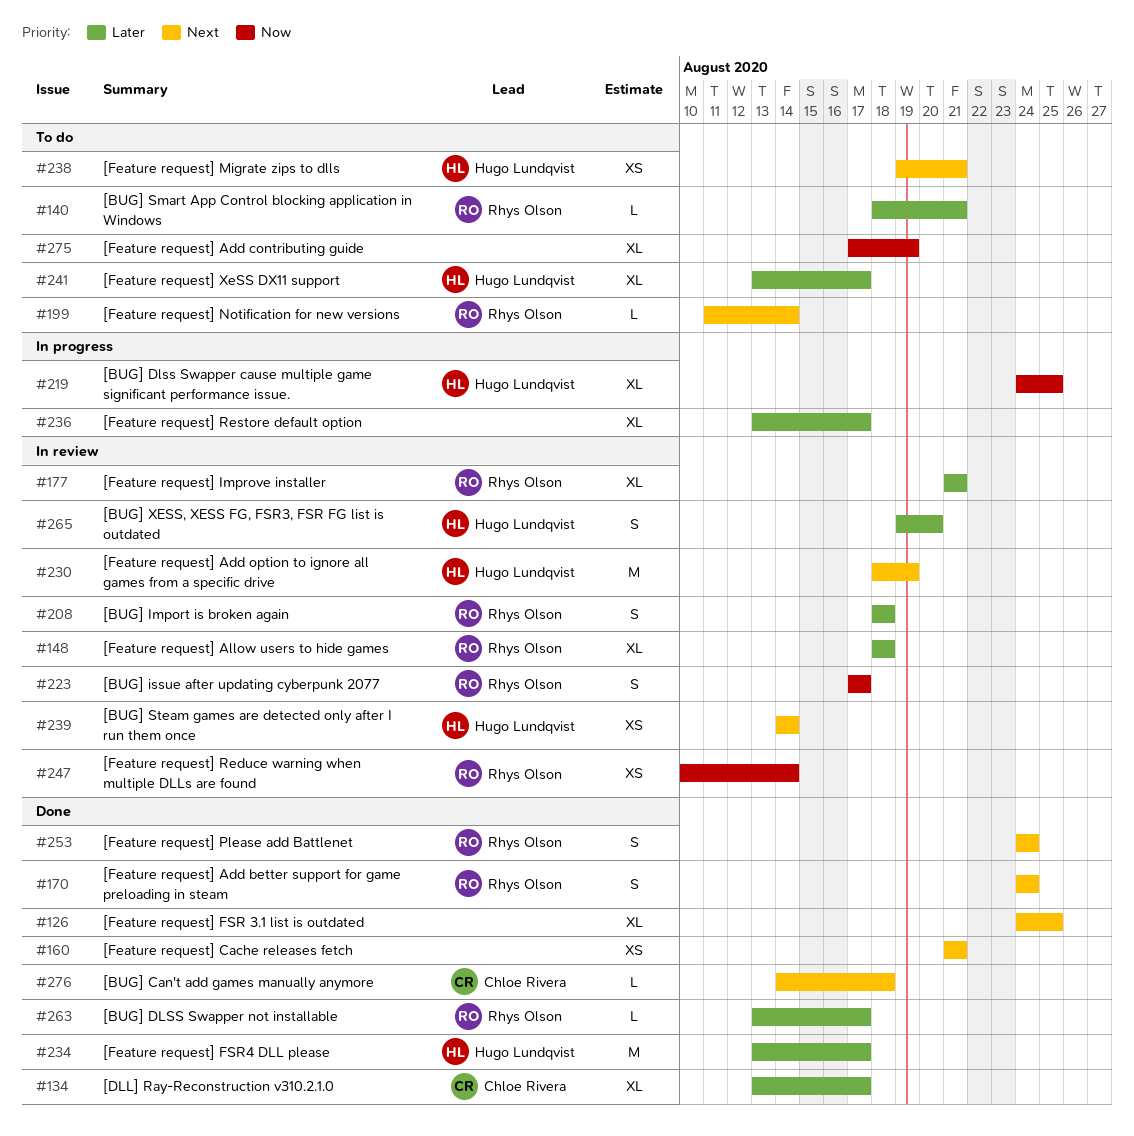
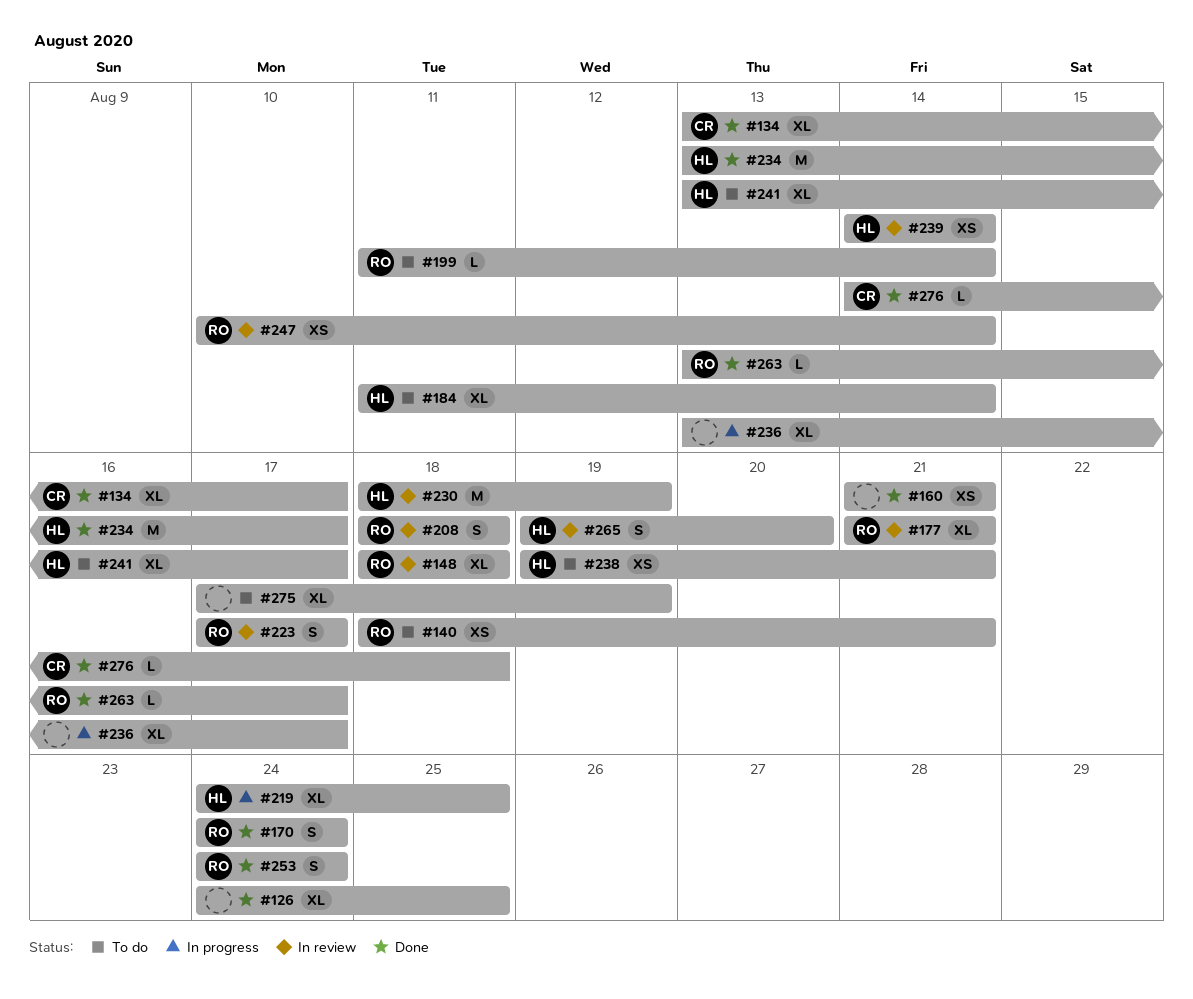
#140, estimate: L -> XS
#184: none -> present

